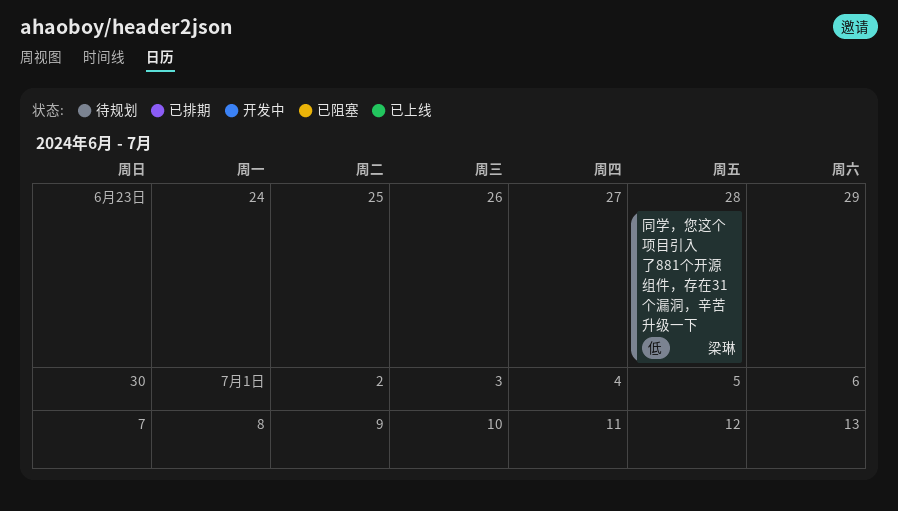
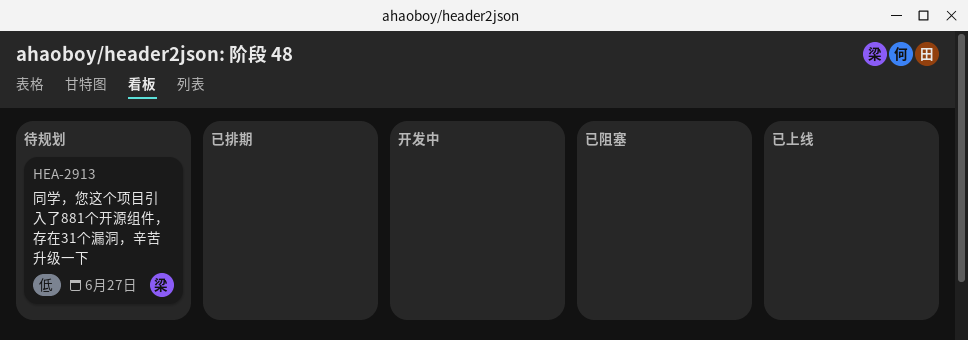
同学，您这个项目引入了881个开源组件，存在31个漏洞，辛苦升级一下, due: Jun 28 -> Jun 27

